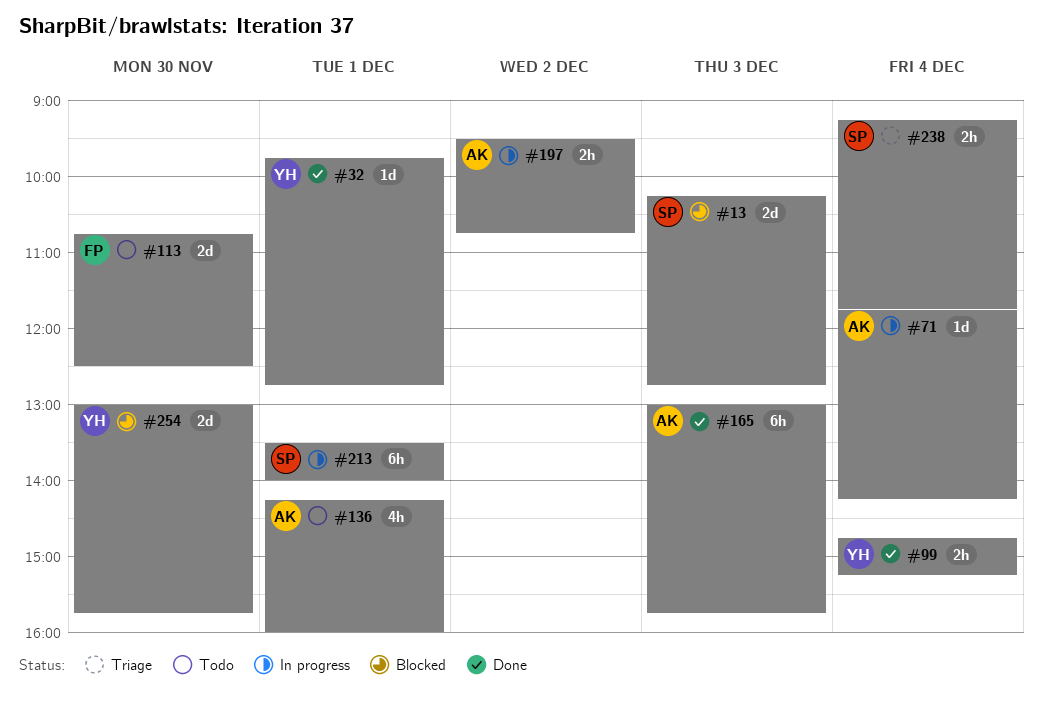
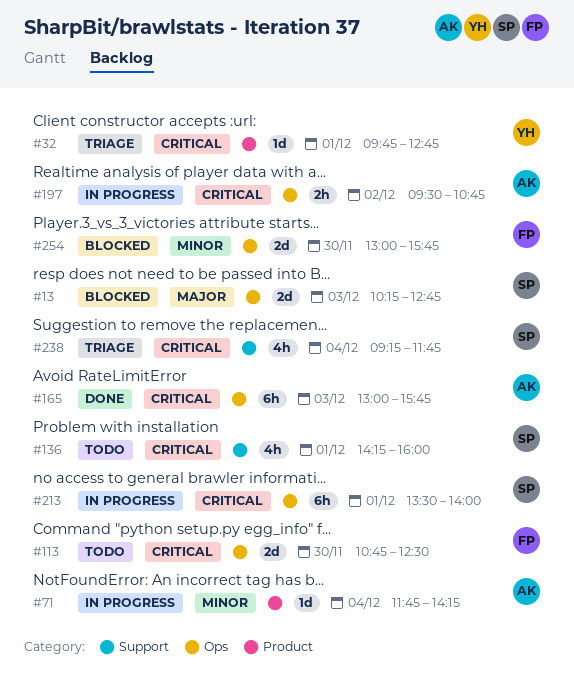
#32, status: Done -> Triage
#99: present -> none
#136, owner: AK -> SP
#238, estimate: 2h -> 4h
#254, owner: YH -> FP

